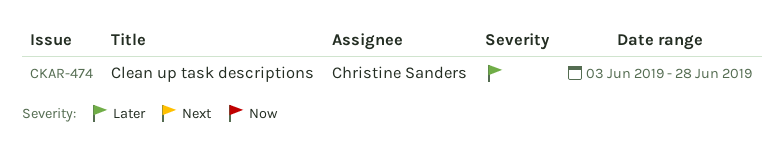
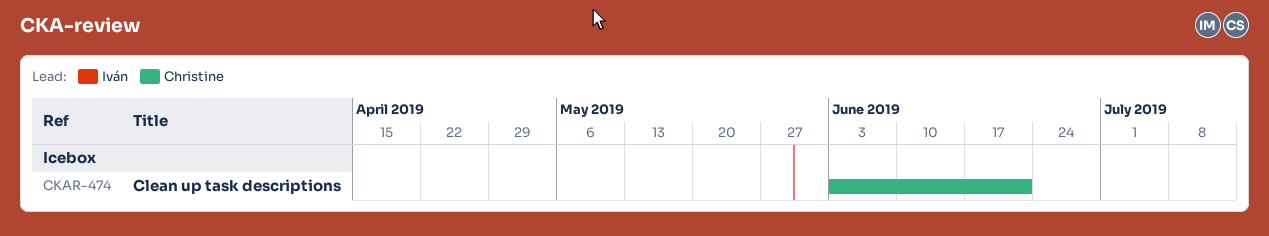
CKAR-474, due: Jun 28 -> Jun 21

